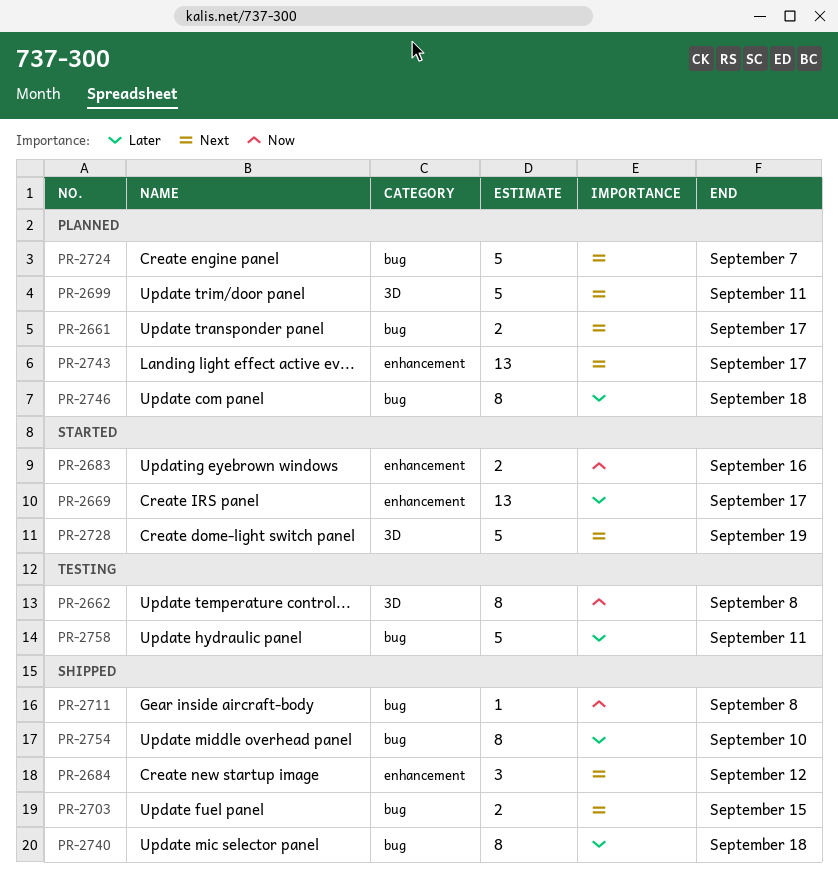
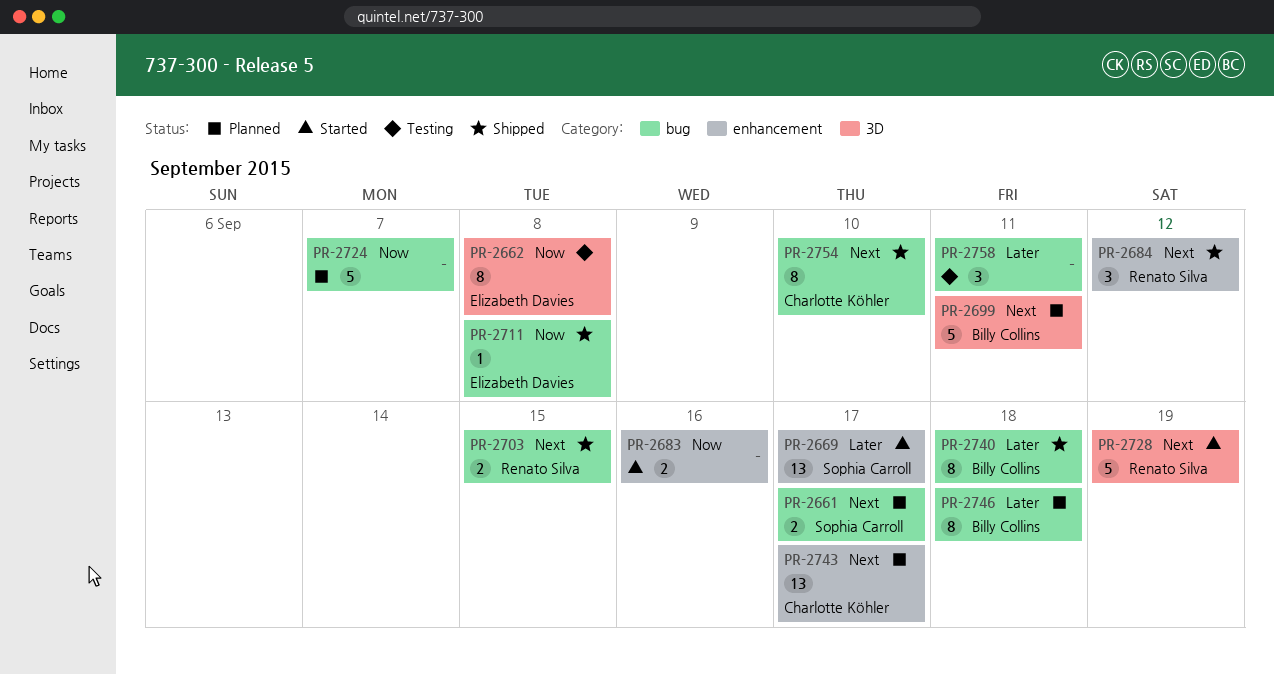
PR-2724, priority: Next -> Now
PR-2754, priority: Later -> Next
PR-2758, estimate: 5 -> 3

